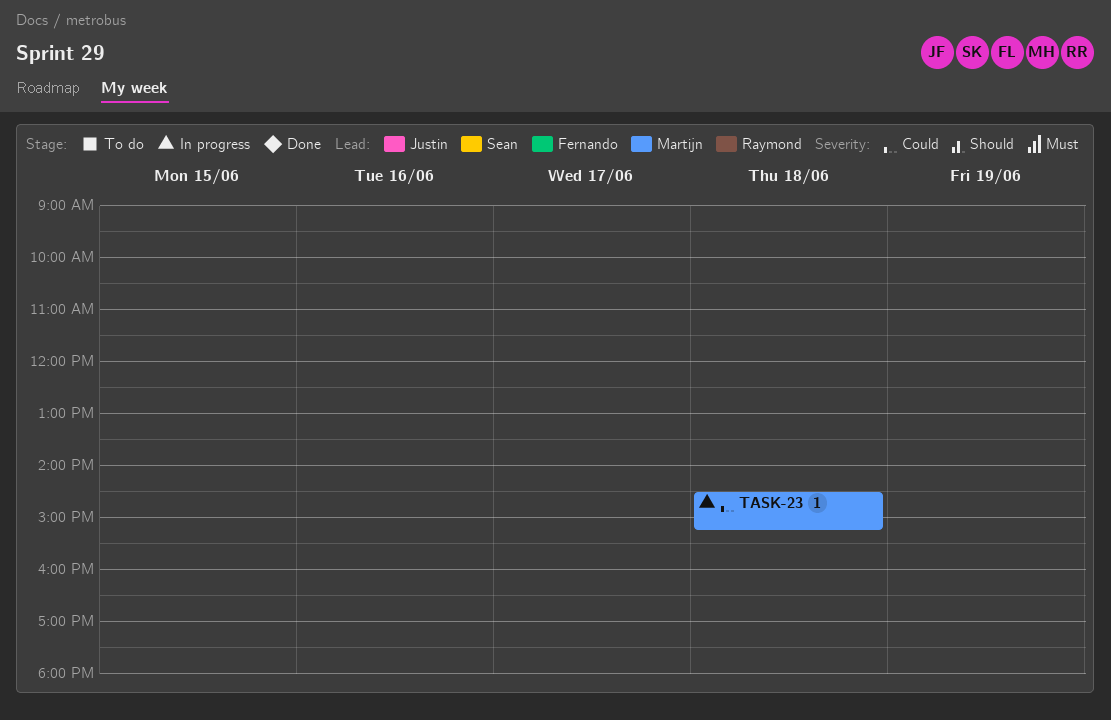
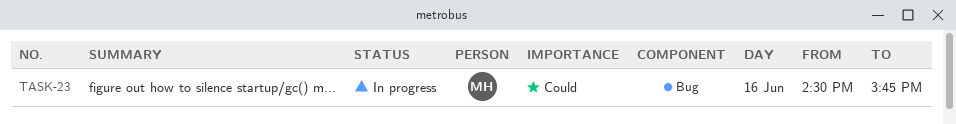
TASK-23, day: Jun 18 -> Jun 16
TASK-23, ends: 15:15 -> 15:45

